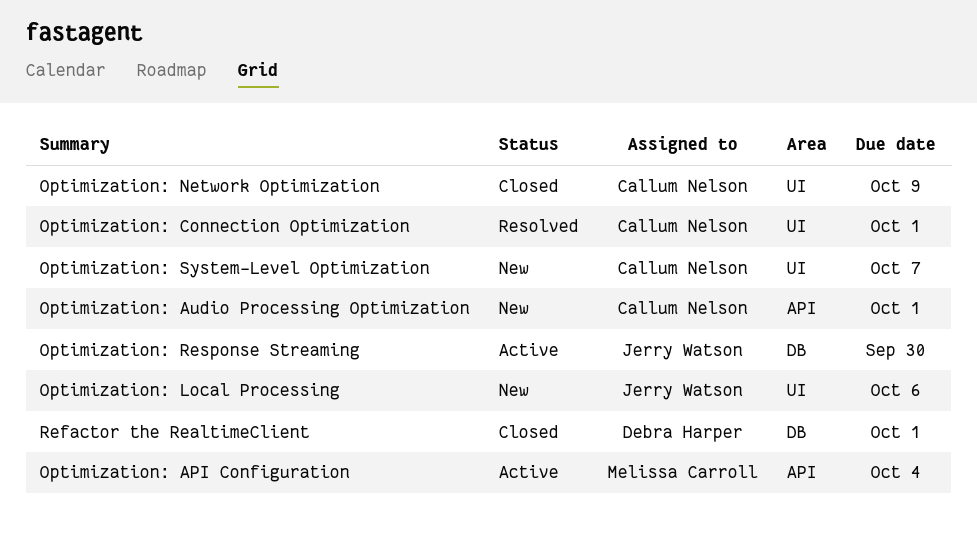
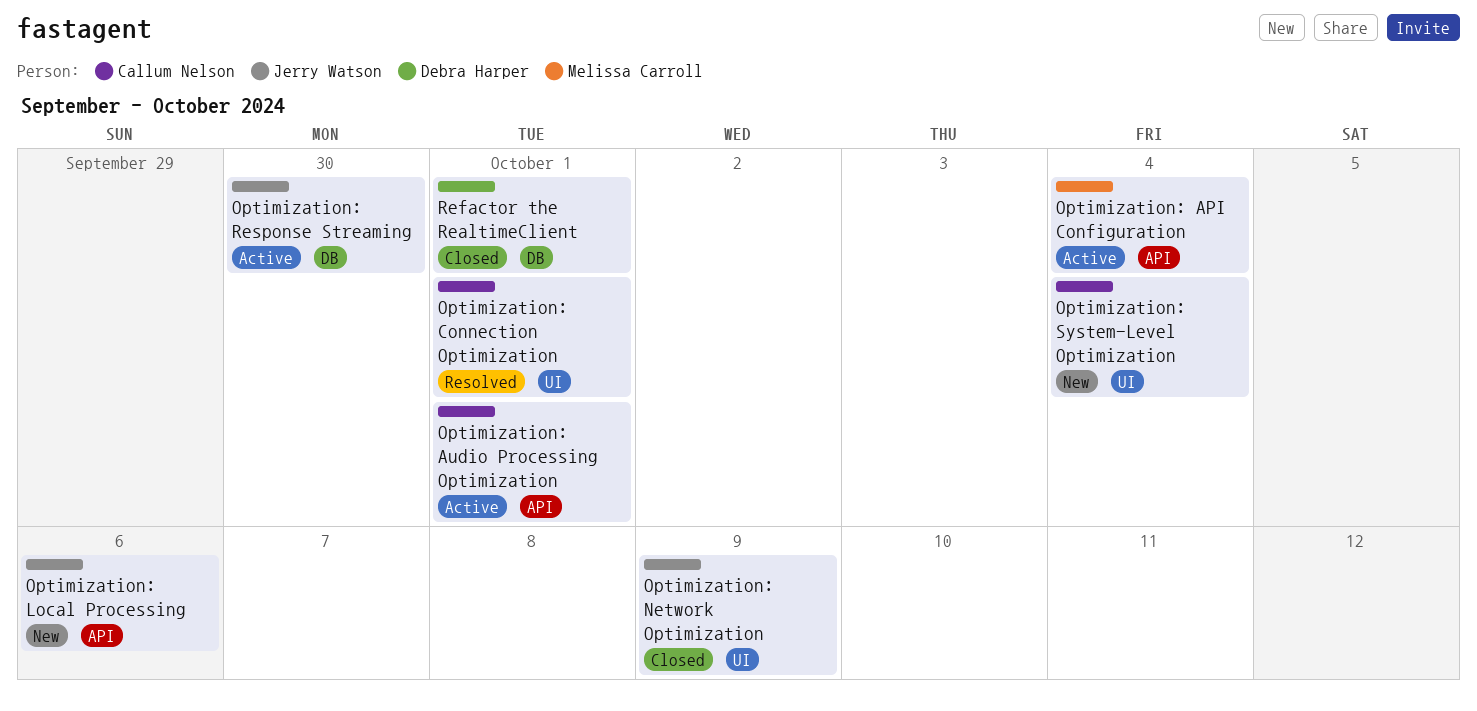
Optimization: Audio Processing Optimization, status: New -> Active
Optimization: Local Processing, label: UI -> API
Optimization: Network Optimization, owner: Callum Nelson -> Jerry Watson
Optimization: System-Level Optimization, due: Oct 7 -> Oct 4

